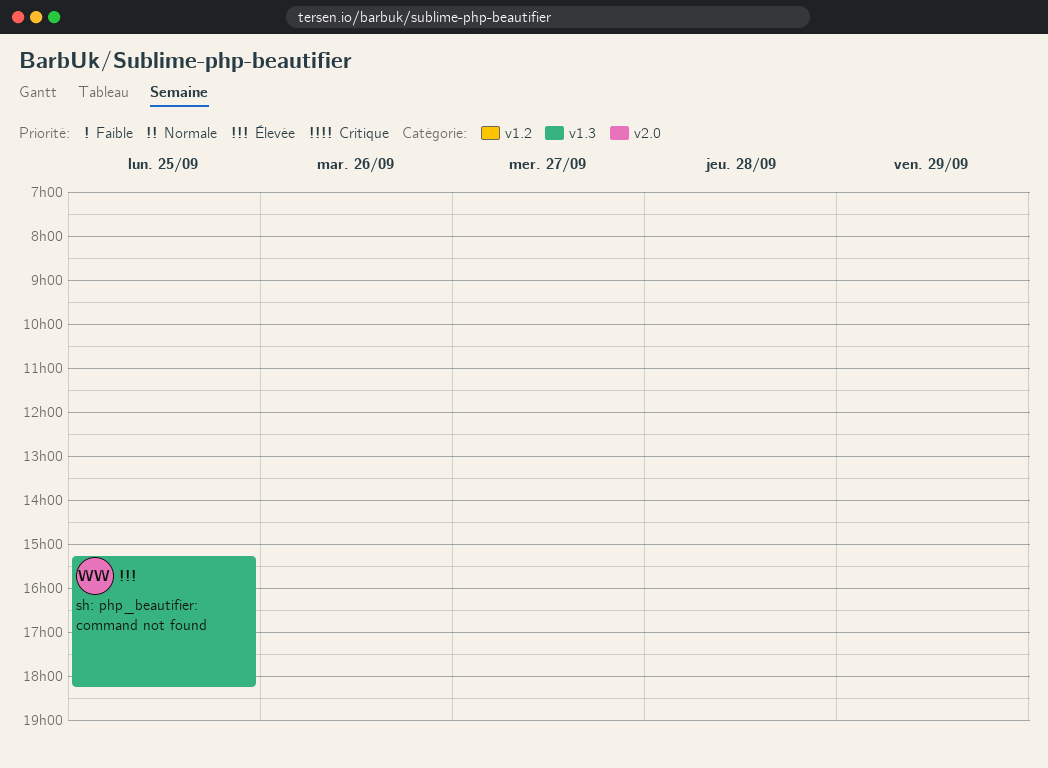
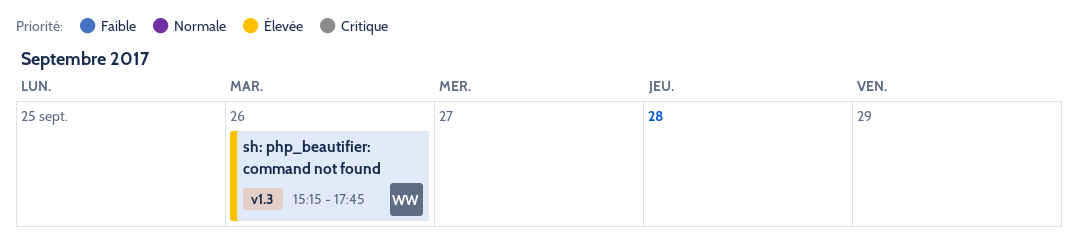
sh: php_beautifier: command not found, day: Sep 25 -> Sep 26
sh: php_beautifier: command not found, ends: 18:15 -> 17:45

